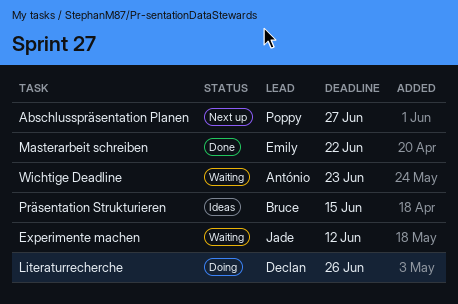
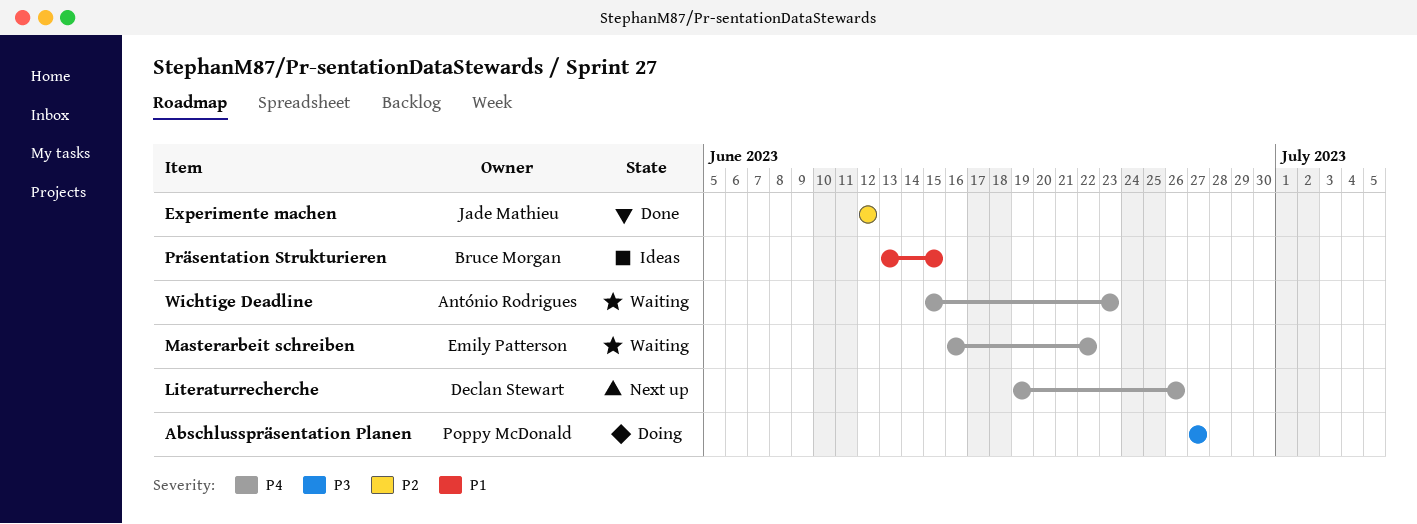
Abschlusspräsentation Planen, status: Next up -> Doing
Experimente machen, status: Waiting -> Done
Literaturrecherche, status: Doing -> Next up
Masterarbeit schreiben, status: Done -> Waiting

